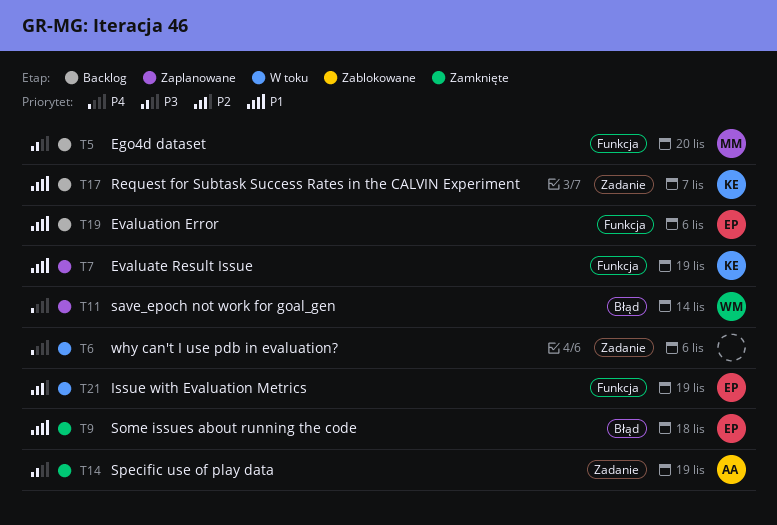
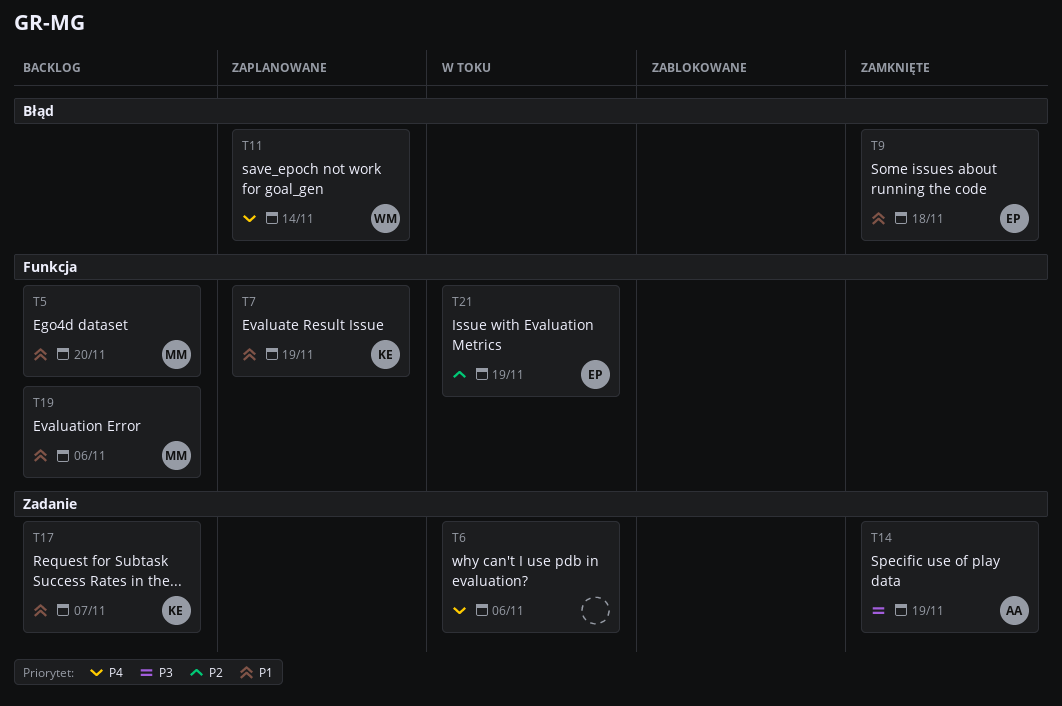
T5, priority: P3 -> P1
T19, owner: EP -> MM

